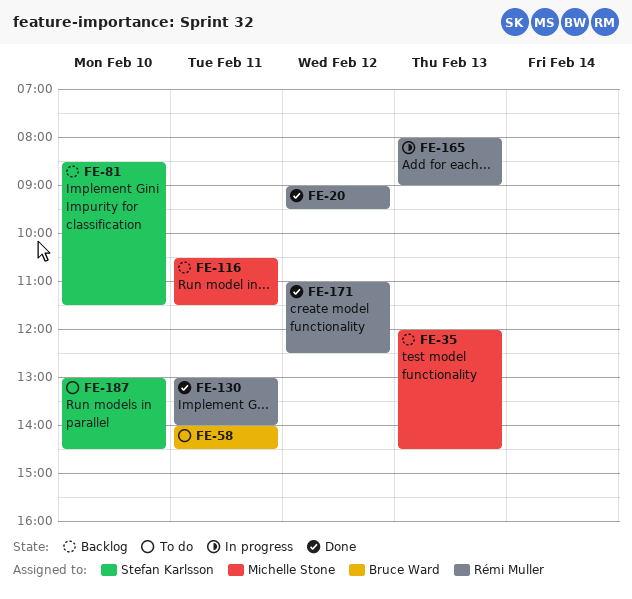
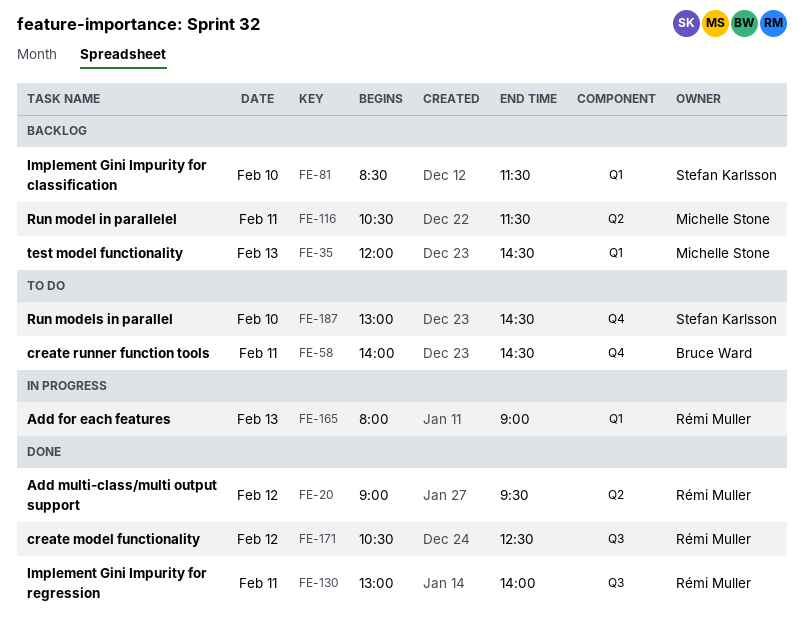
FE-171, begins: 11:00 -> 10:30

